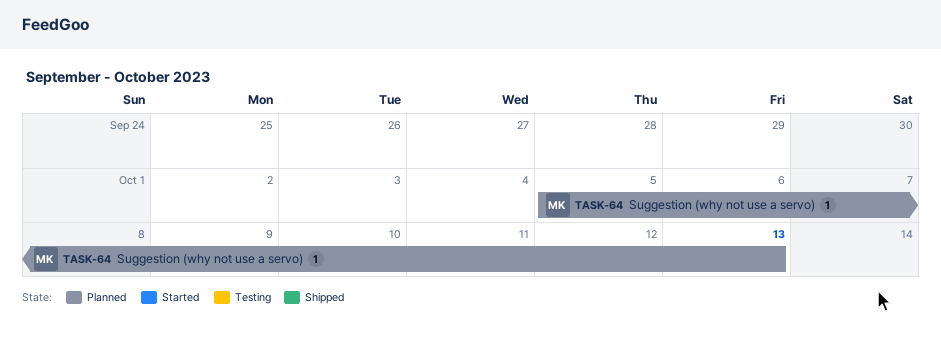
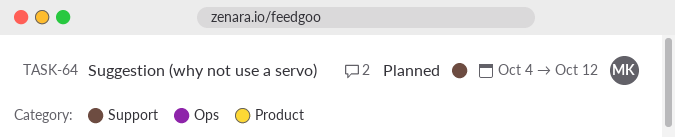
TASK-64, start: Oct 5 -> Oct 4
TASK-64, due: Oct 13 -> Oct 12

